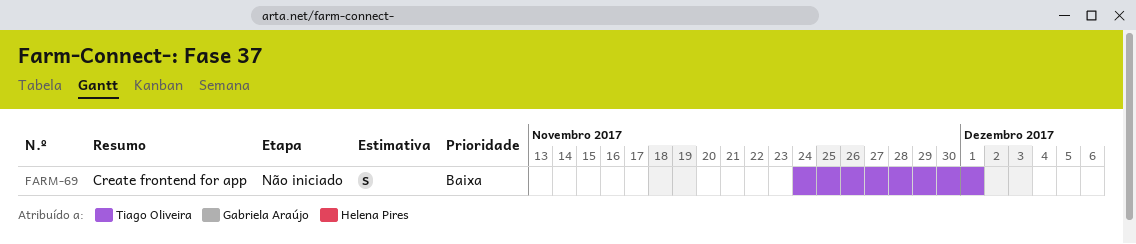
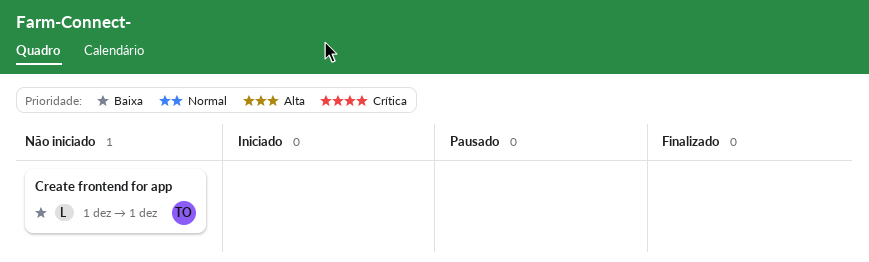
Create frontend for app, estimate: S -> L
Create frontend for app, start: Nov 24 -> Dec 1

